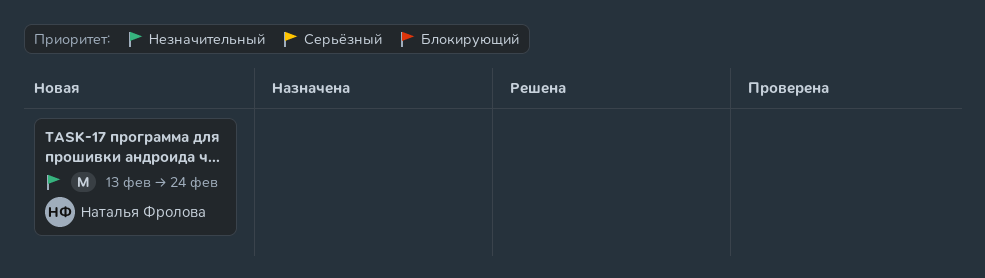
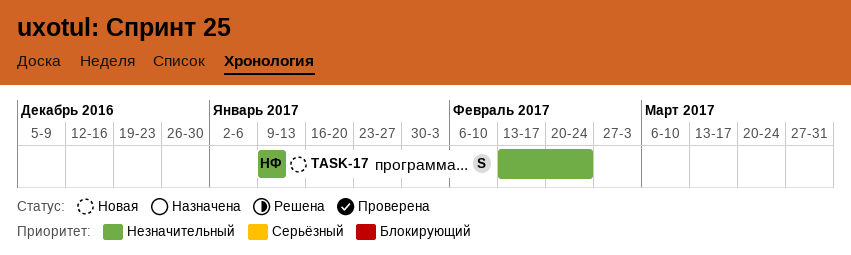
TASK-17, estimate: M -> S

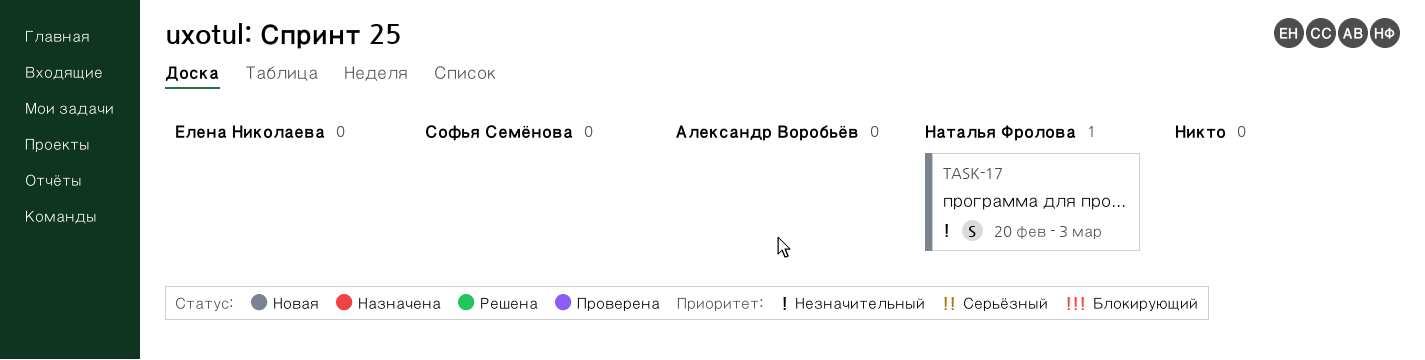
TASK-17, start: Feb 13 -> Feb 20
TASK-17, due: Feb 24 -> Mar 3

